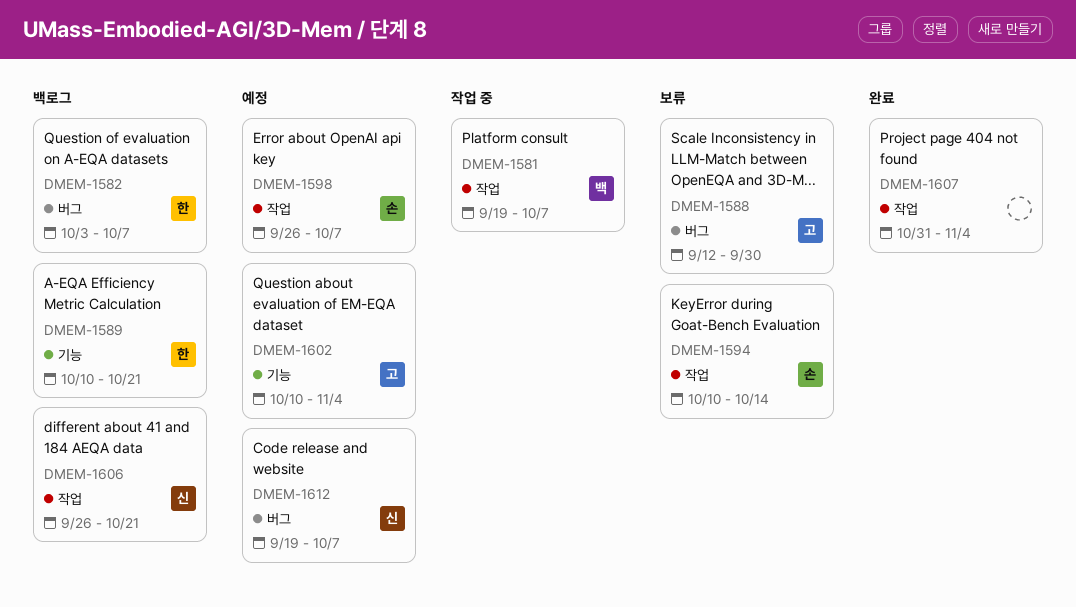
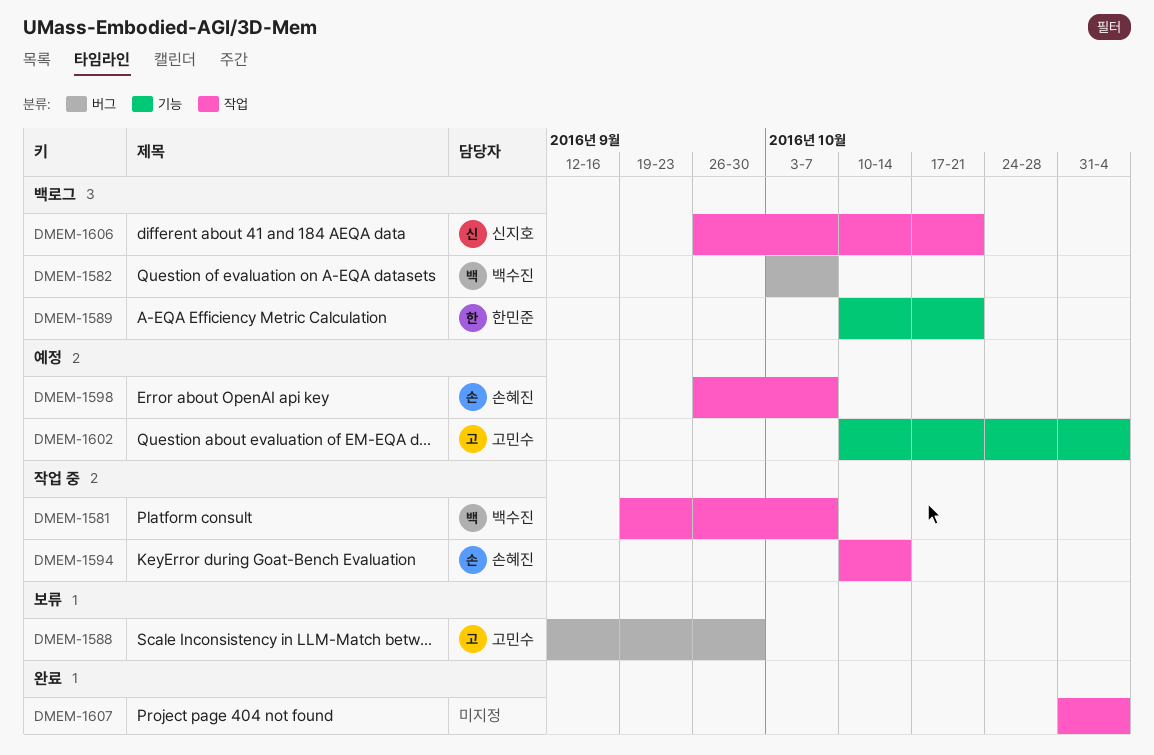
DMEM-1582, owner: 한민준 -> 백수진
DMEM-1594, status: 보류 -> 작업 중
DMEM-1612: present -> none

